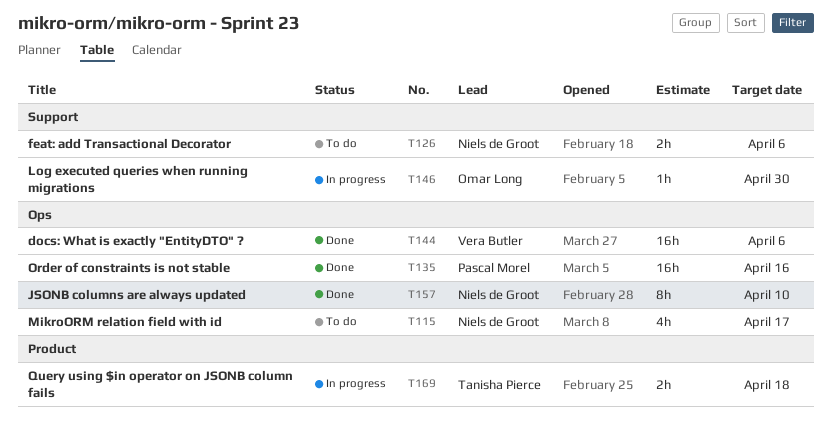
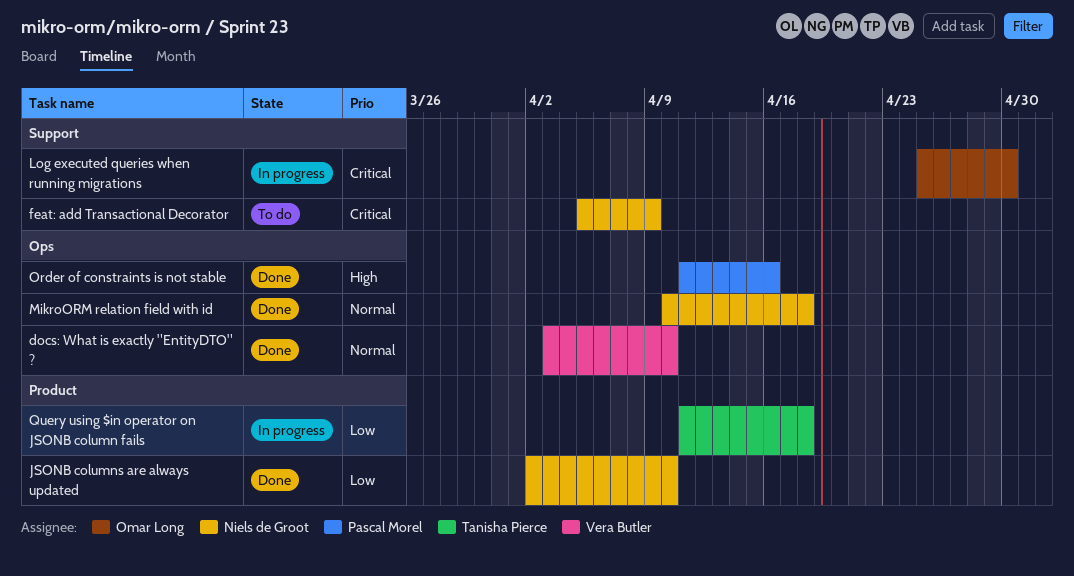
docs: What is exactly "EntityDTO" ?, due: Apr 6 -> Apr 10
feat: add Transactional Decorator, due: Apr 6 -> Apr 9
JSONB columns are always updated, label: Ops -> Product
MikroORM relation field with id, status: To do -> Done
MikroORM relation field with id, due: Apr 17 -> Apr 18

